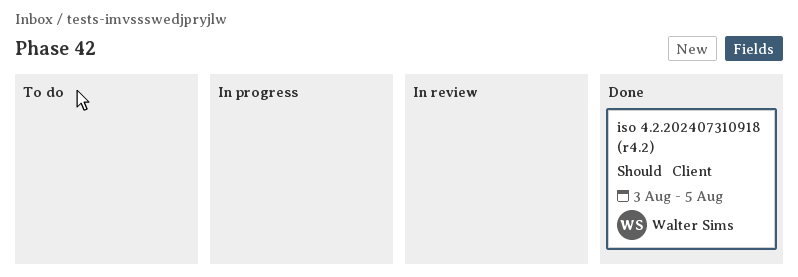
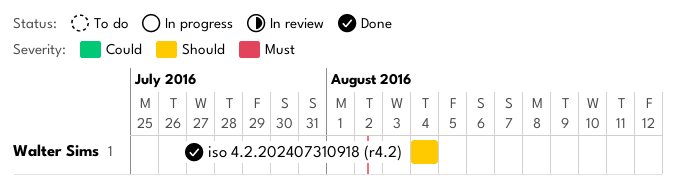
iso 4.2.202407310918 (r4.2), start: Aug 3 -> Aug 4
iso 4.2.202407310918 (r4.2), due: Aug 5 -> Aug 4

